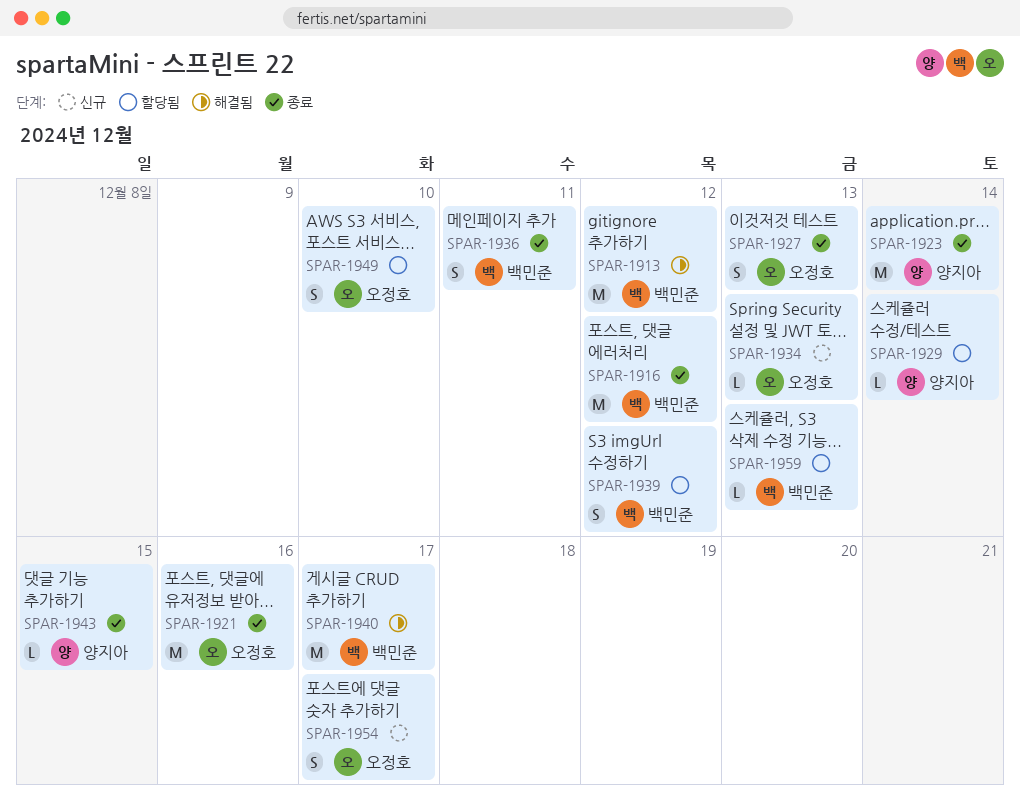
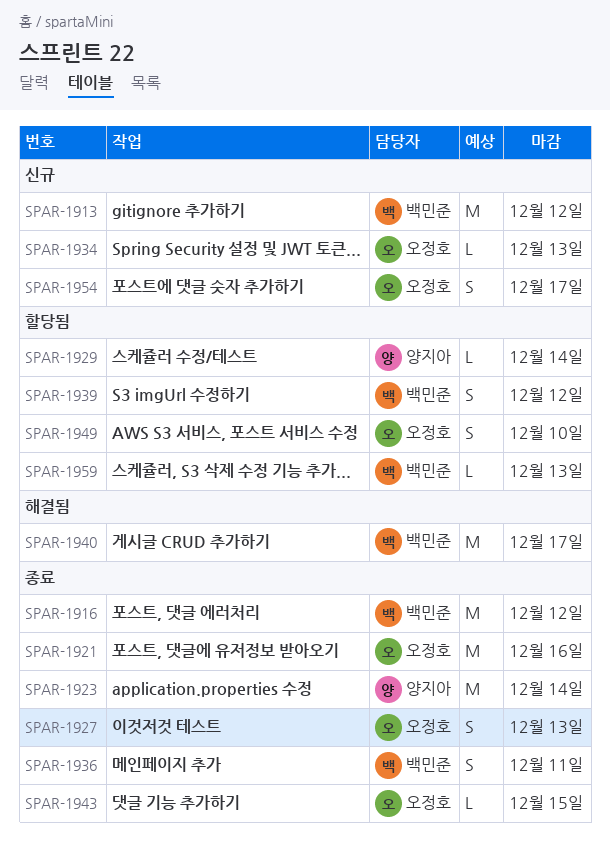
SPAR-1913, status: 해결됨 -> 신규
SPAR-1943, owner: 양지아 -> 오정호

